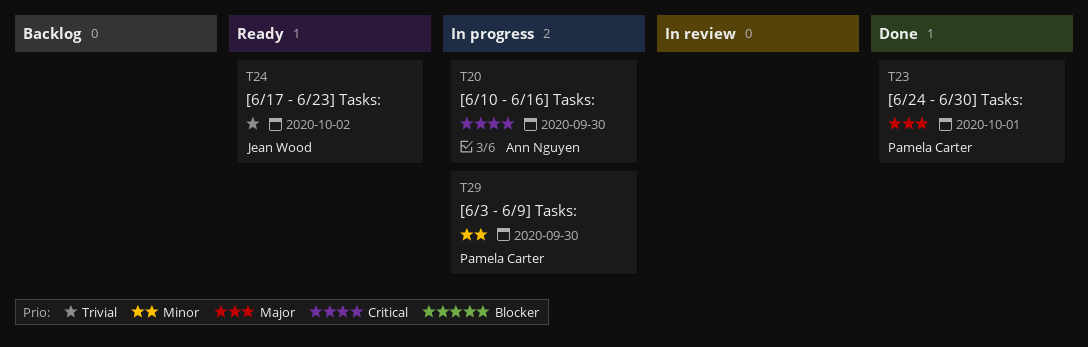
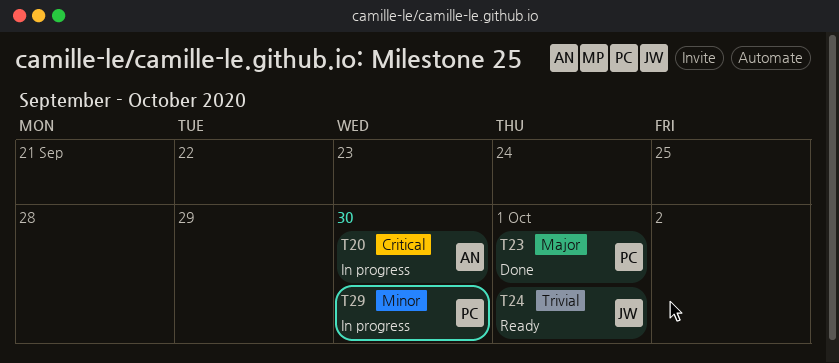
T24, due: Oct 2 -> Oct 1

